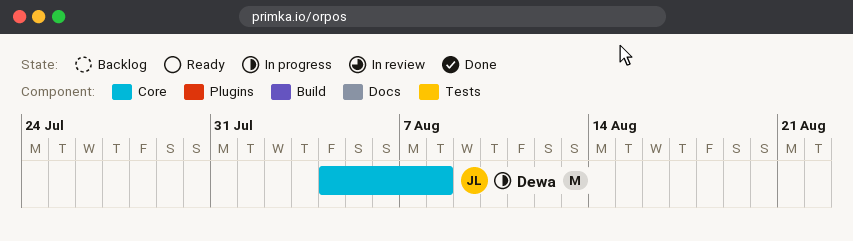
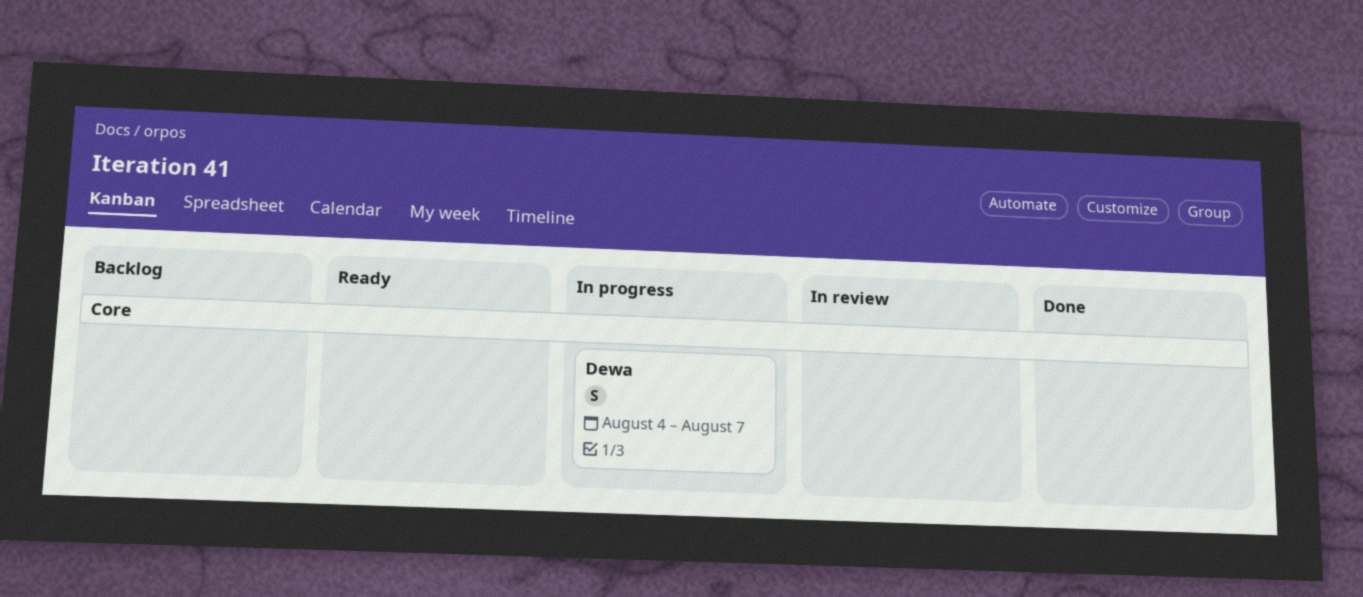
Dewa, estimate: M -> S
Dewa, due: Aug 8 -> Aug 7

